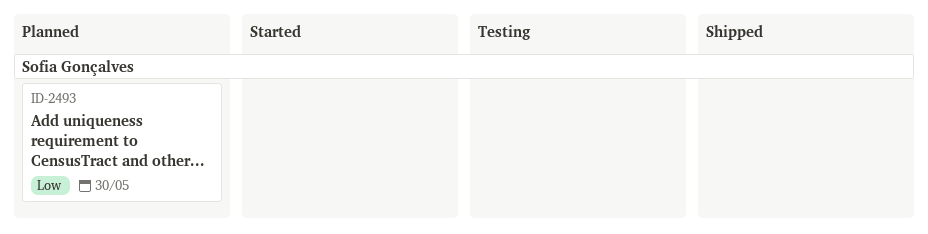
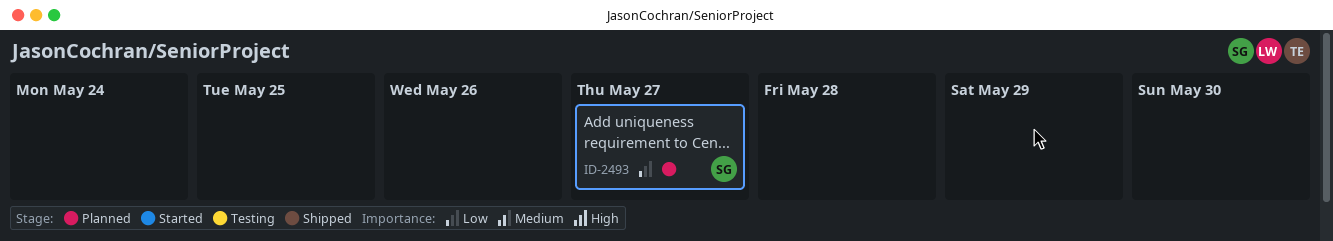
ID-2493, due: May 30 -> May 27

